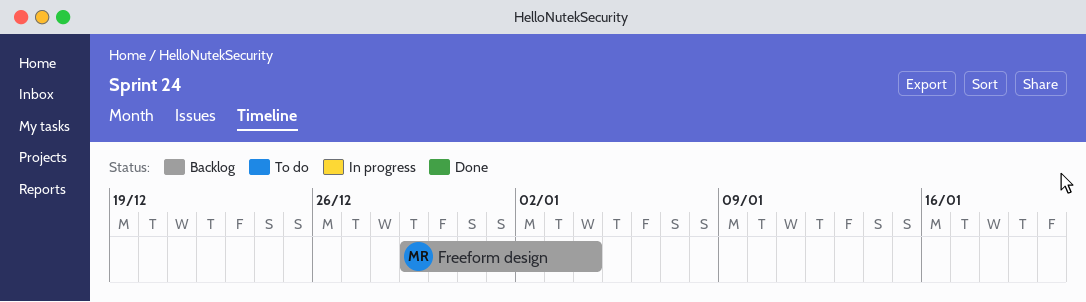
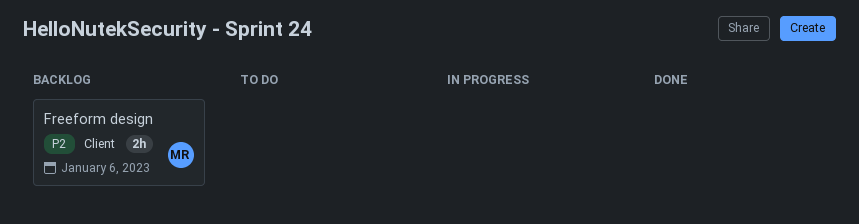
Freeform design, due: Jan 4 -> Jan 6

